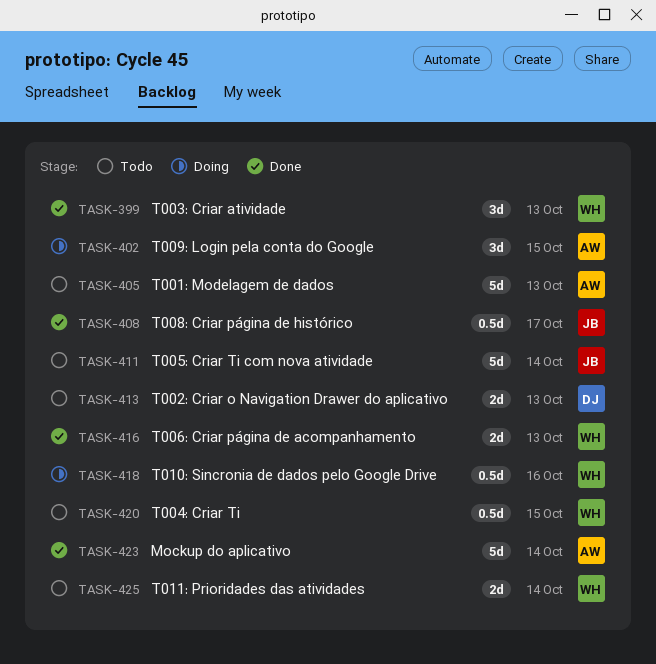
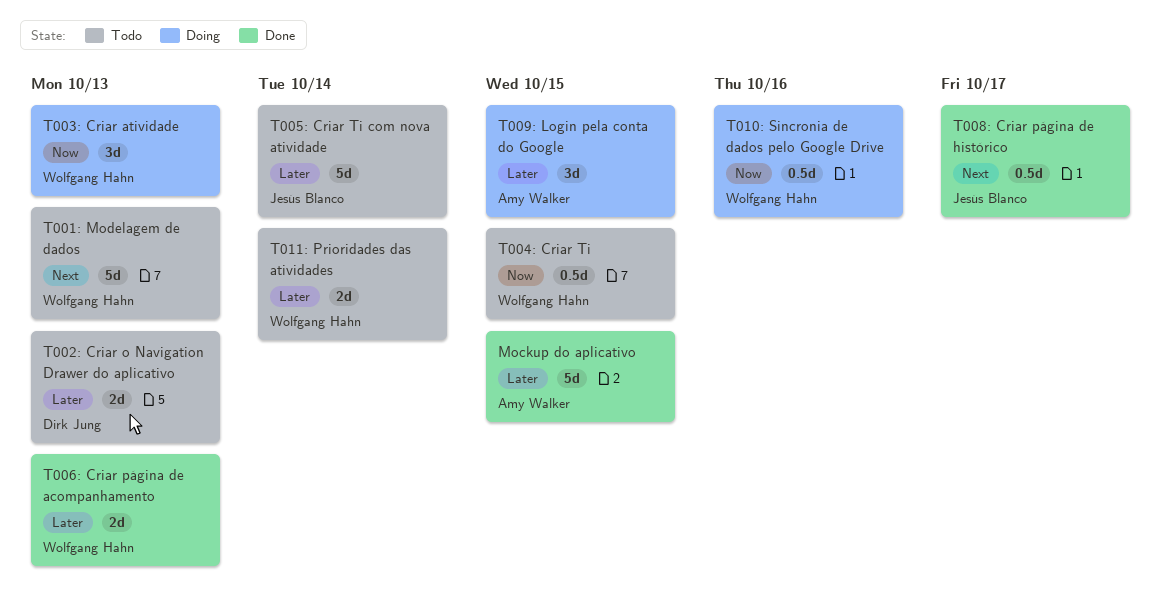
Mockup do aplicativo, due: Oct 14 -> Oct 15
T001: Modelagem de dados, owner: Amy Walker -> Wolfgang Hahn
T003: Criar atividade, status: Done -> Doing

